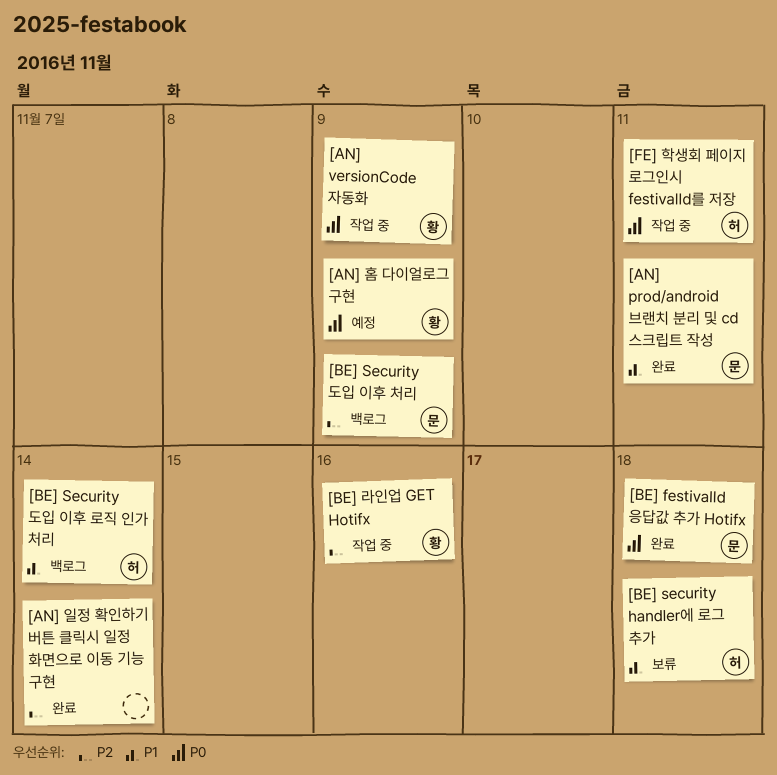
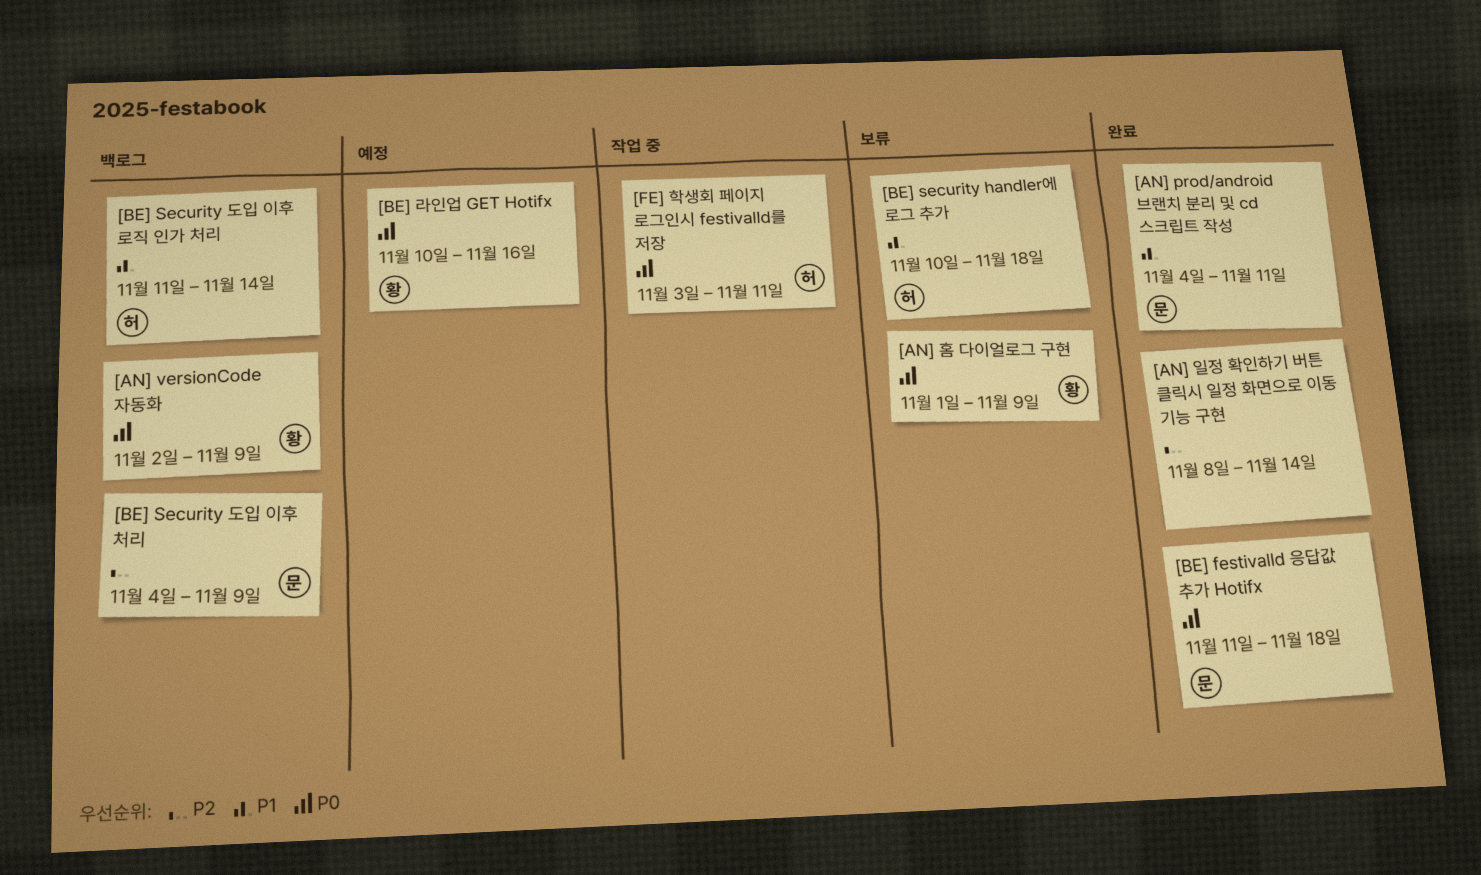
[AN] versionCode 자동화, status: 작업 중 -> 백로그
[AN] 홈 다이얼로그 구현, status: 예정 -> 보류
[BE] 라인업 GET Hotifx, status: 작업 중 -> 예정
[BE] 라인업 GET Hotifx, priority: P2 -> P0

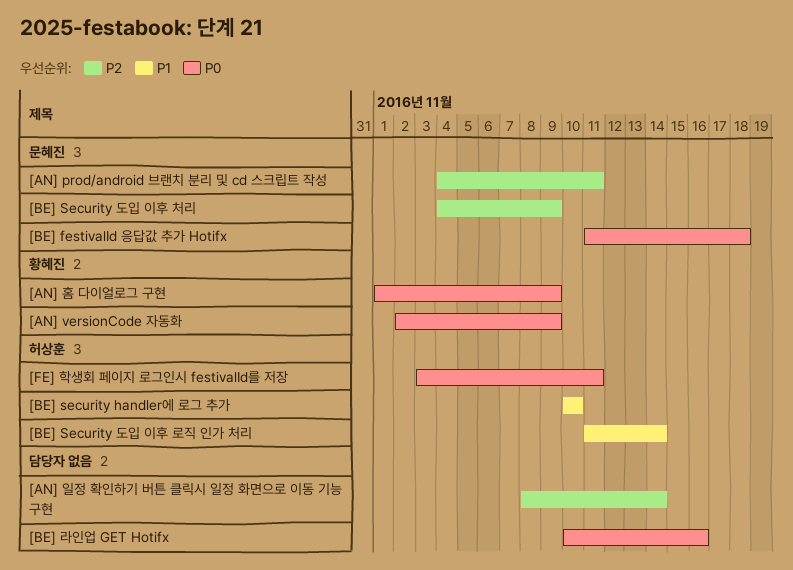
[AN] prod/android 브랜치 분리 및 cd 스크립트 작성, priority: P1 -> P2
[BE] security handler에 로그 추가, due: Nov 18 -> Nov 10
[BE] 라인업 GET Hotifx, owner: 황혜진 -> none

